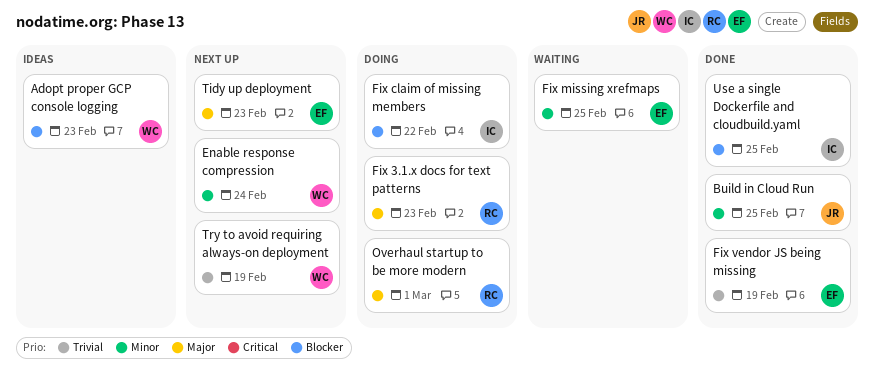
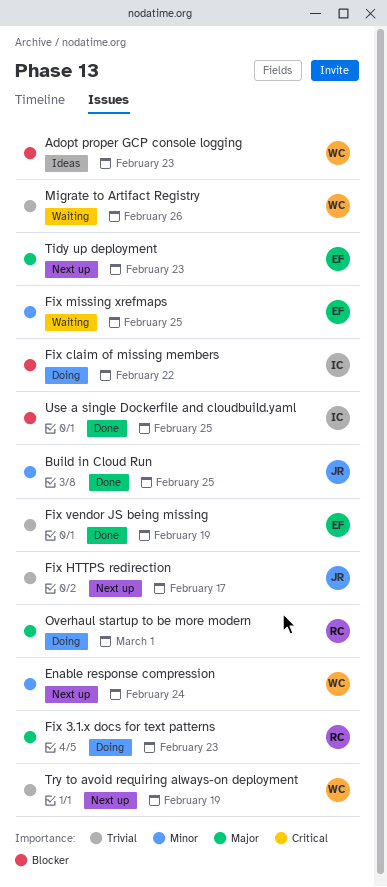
Fix HTTPS redirection: none -> present
Migrate to Artifact Registry: none -> present

